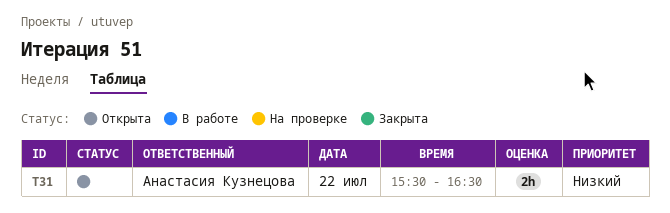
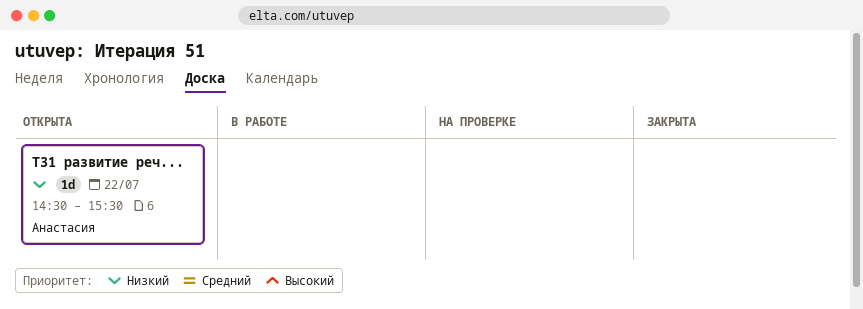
T31, estimate: 2h -> 1d
T31, begins: 15:30 -> 14:30
T31, ends: 16:30 -> 15:30

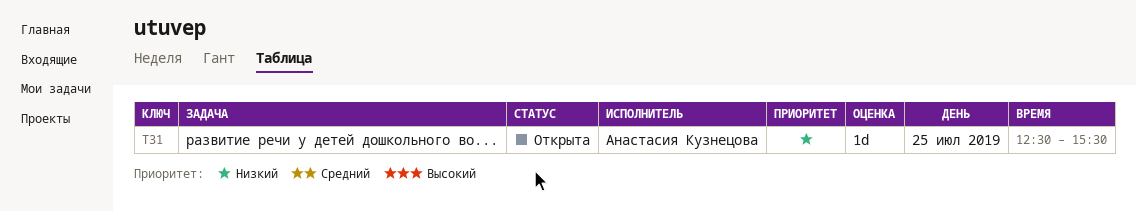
T31, day: Jul 22 -> Jul 25
T31, begins: 14:30 -> 12:30

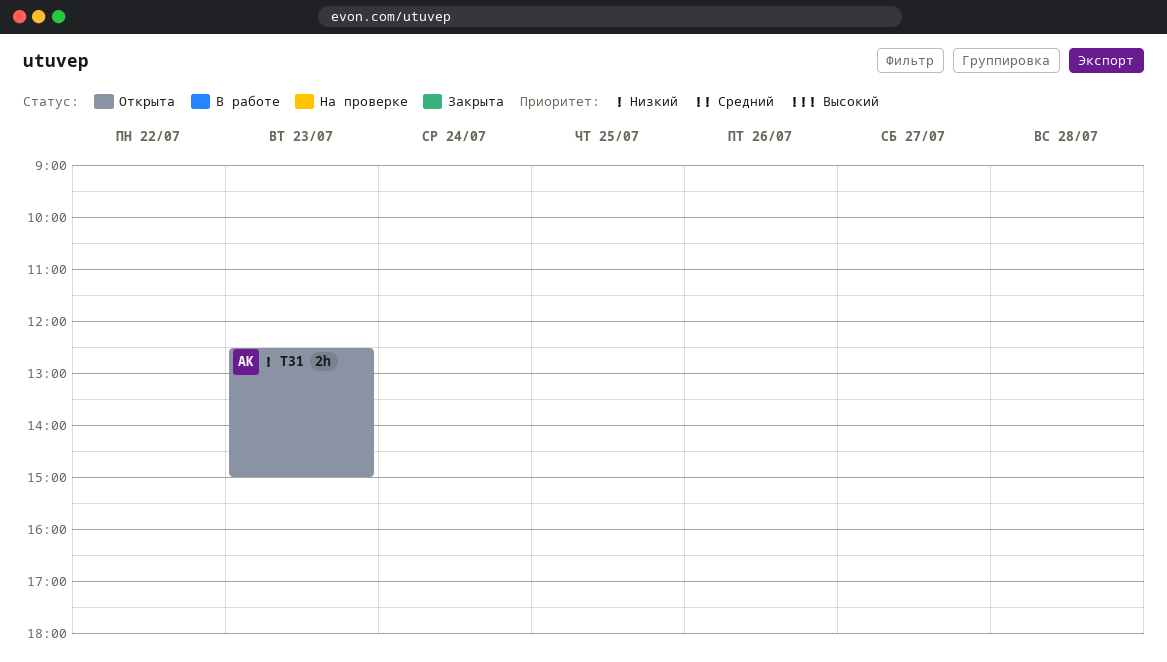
T31, estimate: 1d -> 2h
T31, day: Jul 25 -> Jul 23
T31, ends: 15:30 -> 15:00

